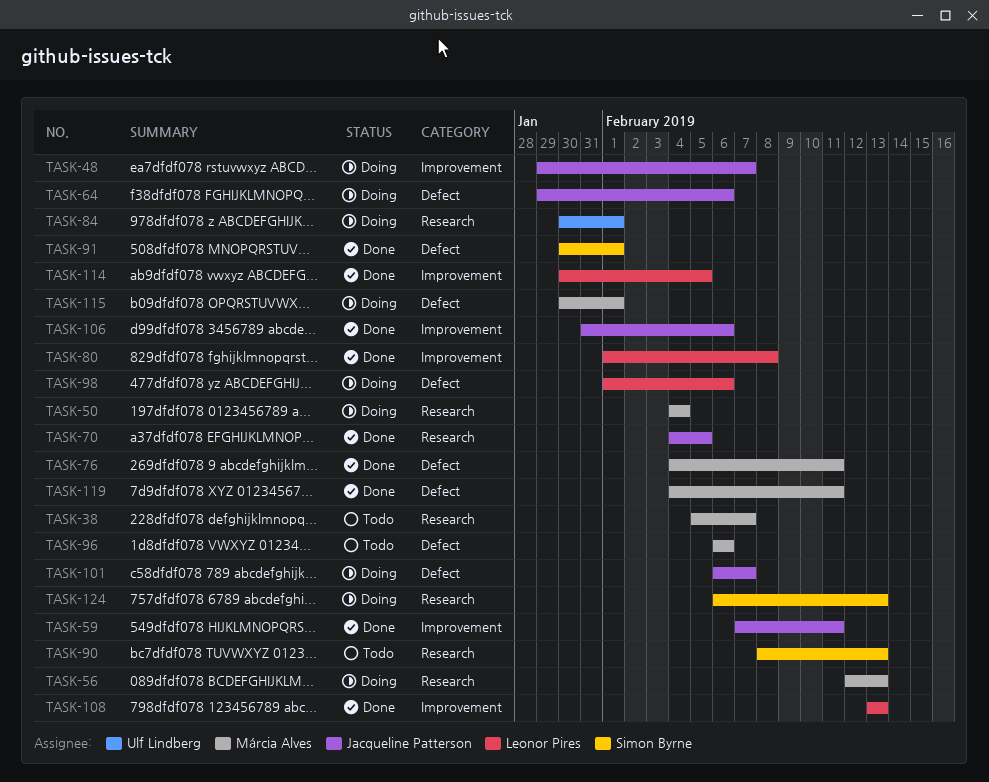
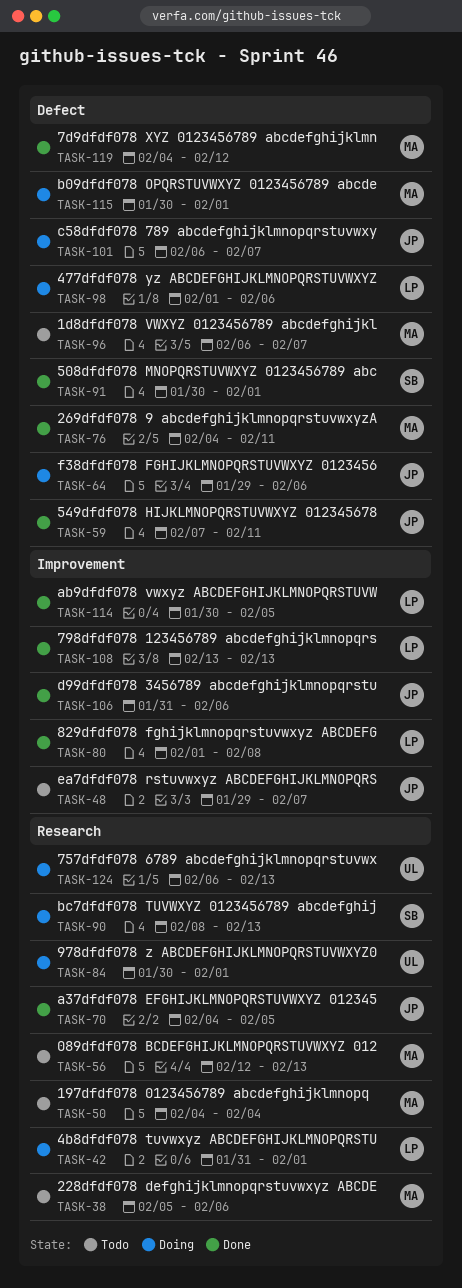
TASK-38, due: Feb 7 -> Feb 6
TASK-42: none -> present
TASK-48, status: Doing -> Todo
TASK-50, status: Doing -> Todo
TASK-56, status: Doing -> Todo
TASK-59, label: Improvement -> Defect
TASK-90, status: Todo -> Doing
TASK-96, due: Feb 6 -> Feb 7
TASK-119, due: Feb 11 -> Feb 12
TASK-124, owner: Simon Byrne -> Ulf Lindberg

